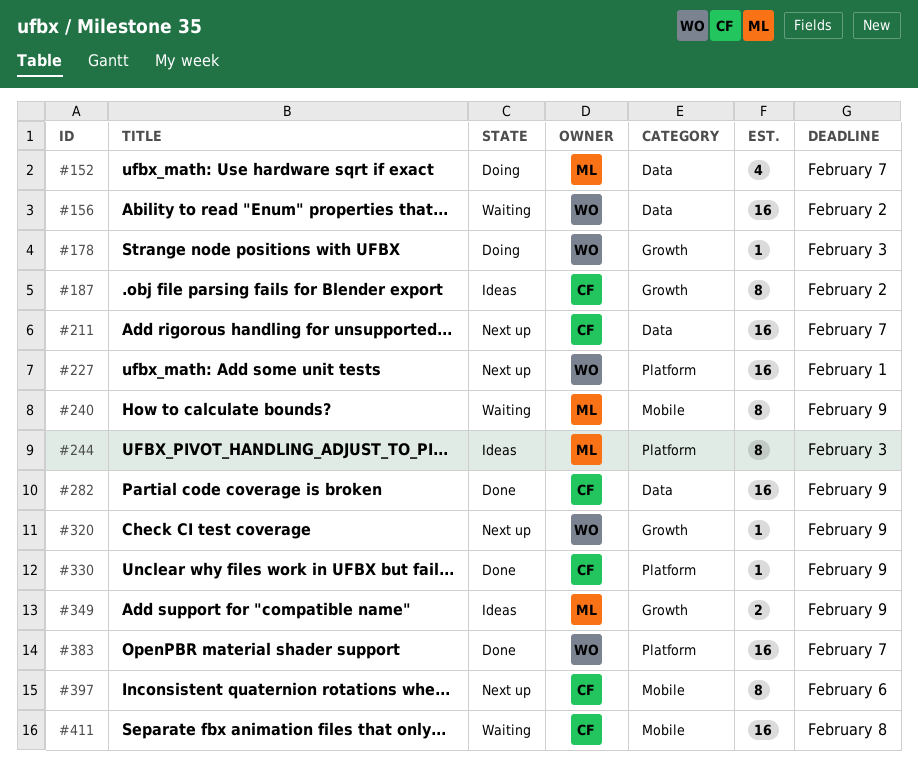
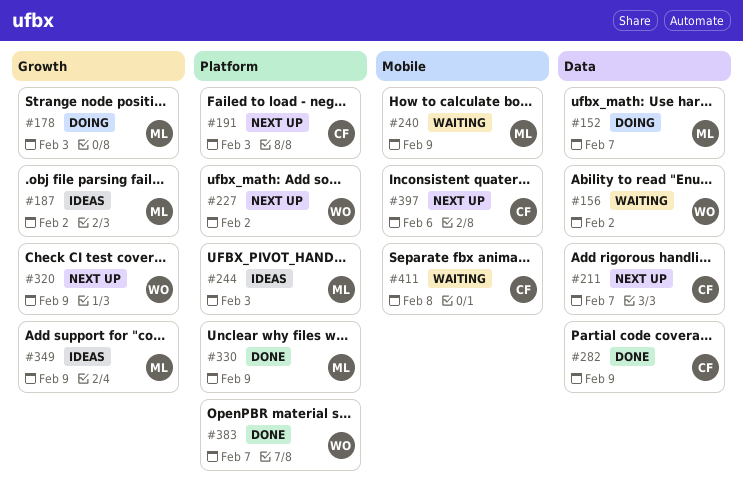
#178, owner: WO -> ML
#187, owner: CF -> ML
#191: none -> present
#227, due: Feb 1 -> Feb 2
#330, owner: CF -> ML

